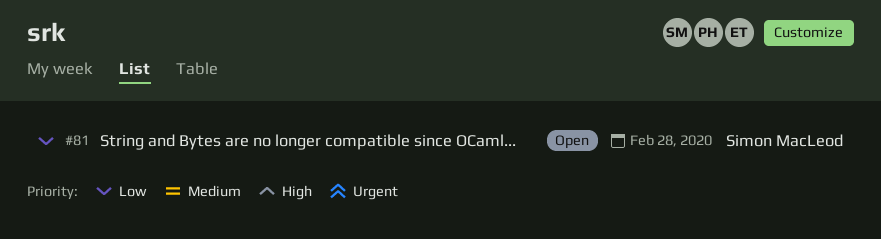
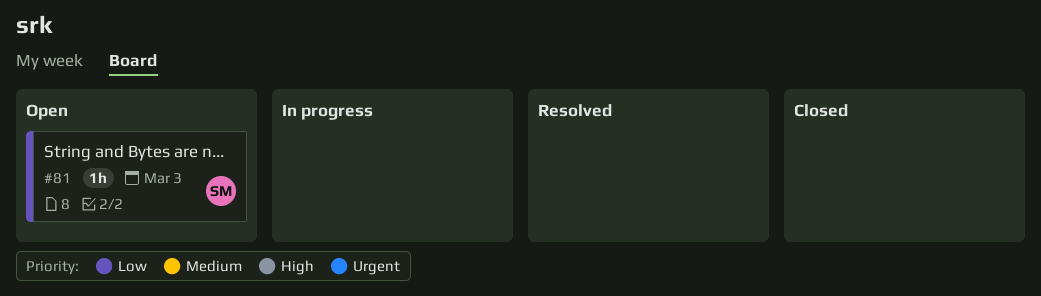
#81, due: Feb 28 -> Mar 3

